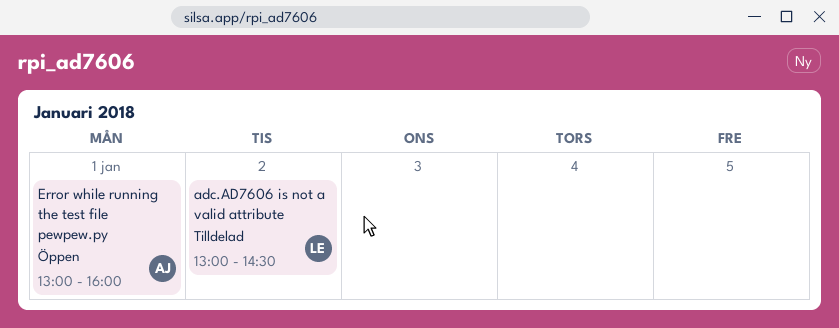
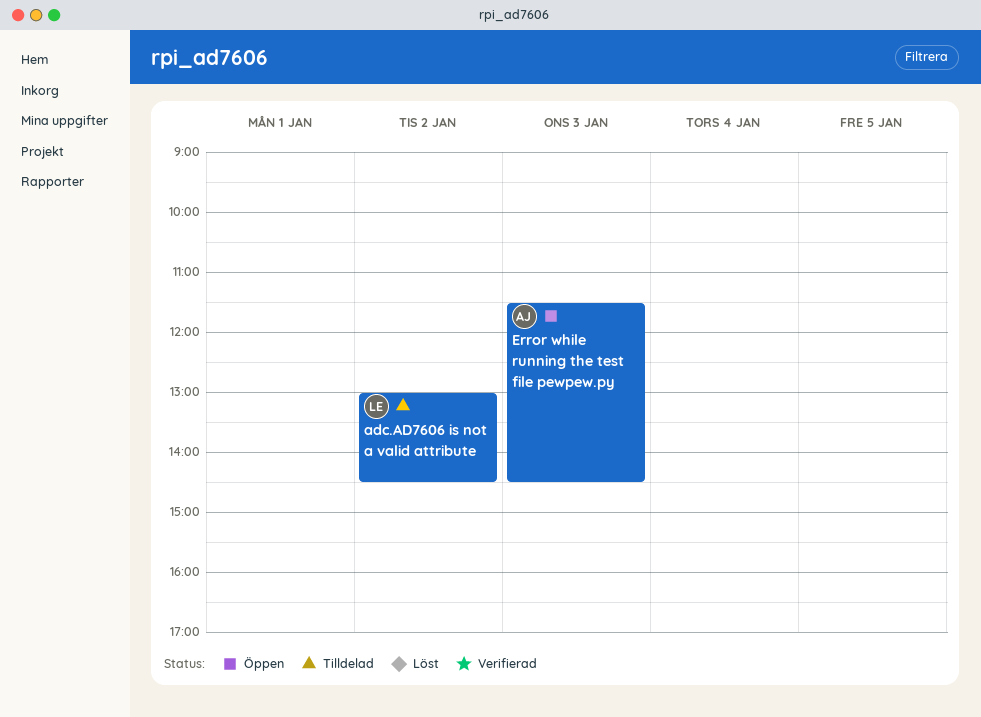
Error while running the test file pewpew.py, day: Jan 1 -> Jan 3
Error while running the test file pewpew.py, begins: 13:00 -> 11:30
Error while running the test file pewpew.py, ends: 16:00 -> 14:30

